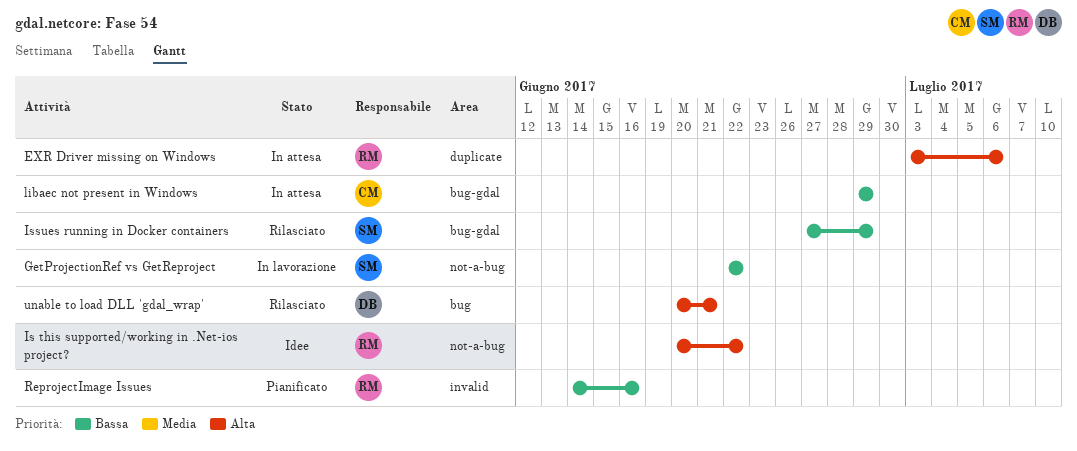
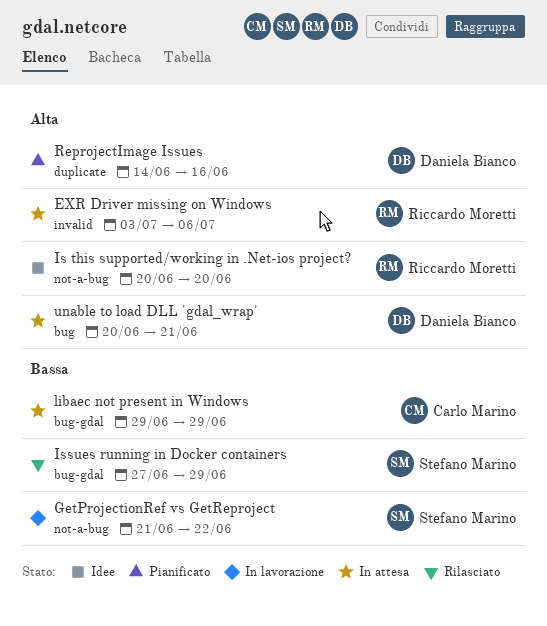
EXR Driver missing on Windows, label: duplicate -> invalid
GetProjectionRef vs GetReproject, start: Jun 22 -> Jun 21
Is this supported/working in .Net-ios project?, due: Jun 22 -> Jun 20
ReprojectImage Issues, owner: Riccardo Moretti -> Daniela Bianco
ReprojectImage Issues, priority: Bassa -> Alta
ReprojectImage Issues, label: invalid -> duplicate
unable to load DLL 'gdal_wrap', status: Rilasciato -> In attesa

